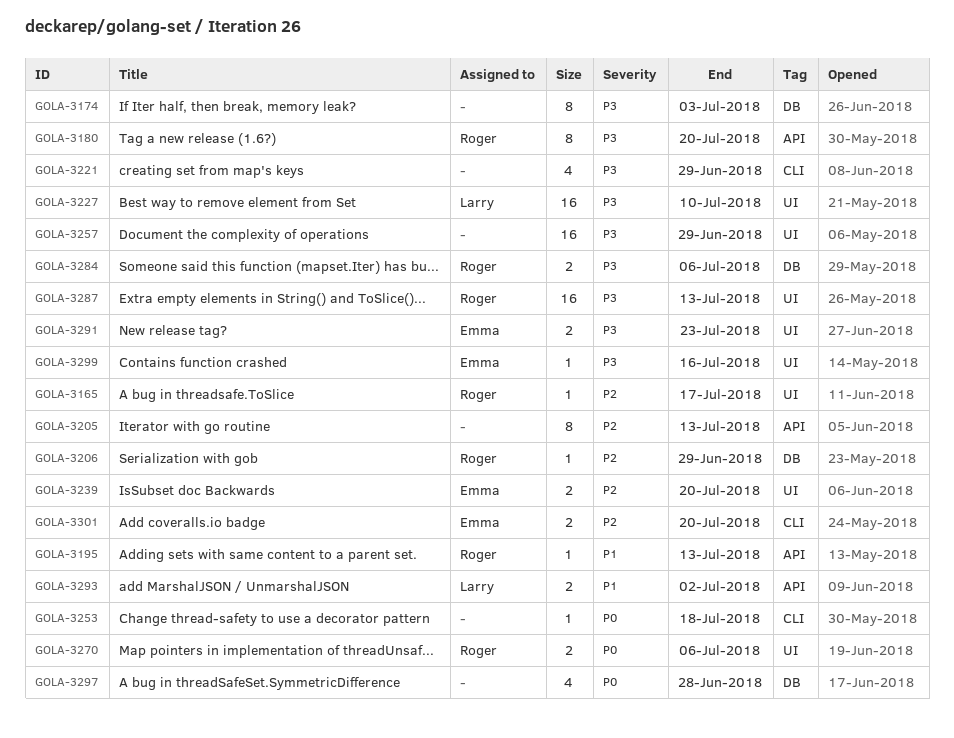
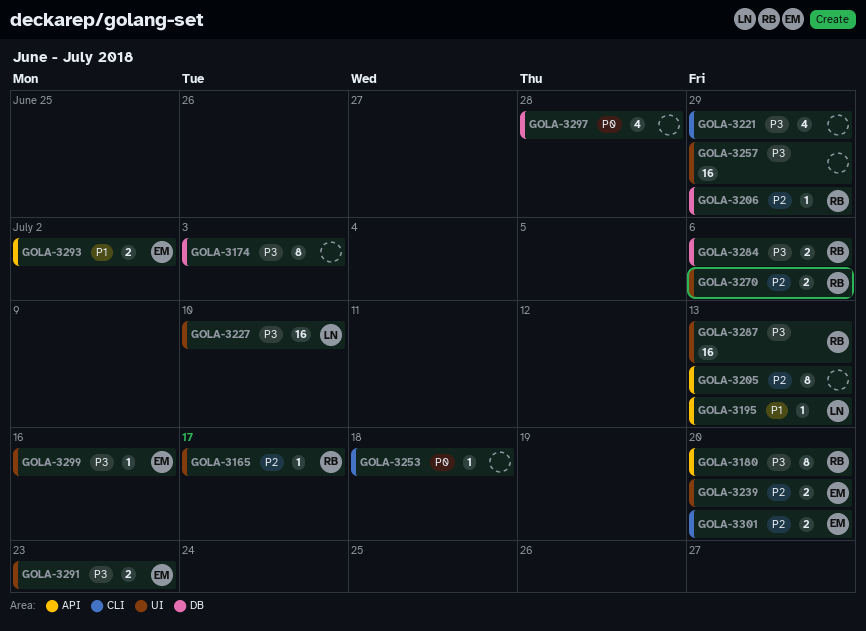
GOLA-3195, owner: Roger -> Larry
GOLA-3270, priority: P0 -> P2
GOLA-3293, owner: Larry -> Emma

